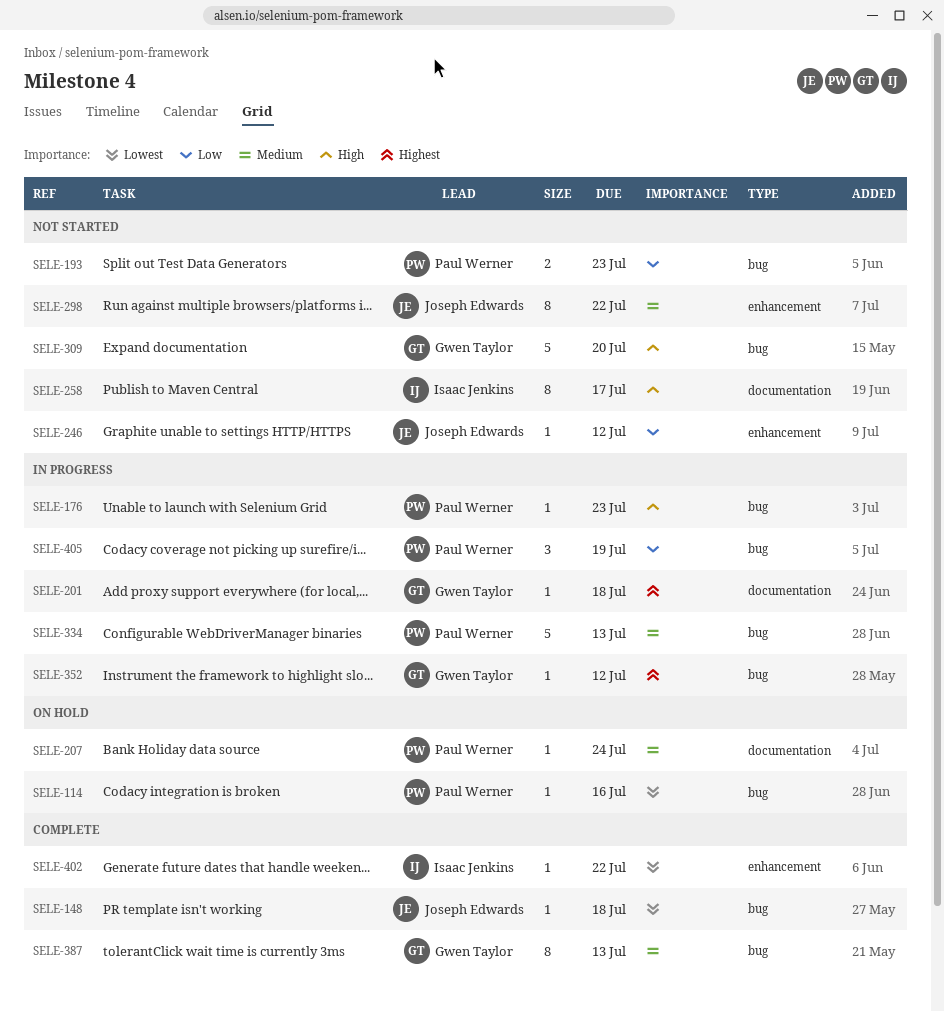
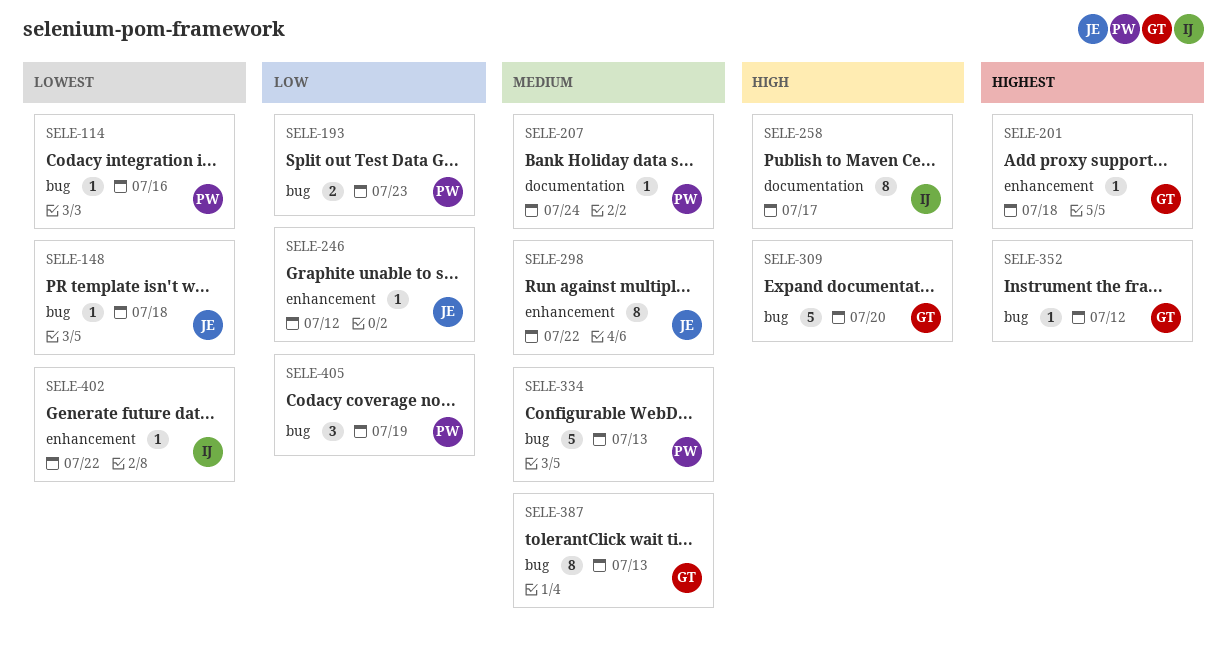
SELE-176: present -> none
SELE-201, label: documentation -> enhancement

